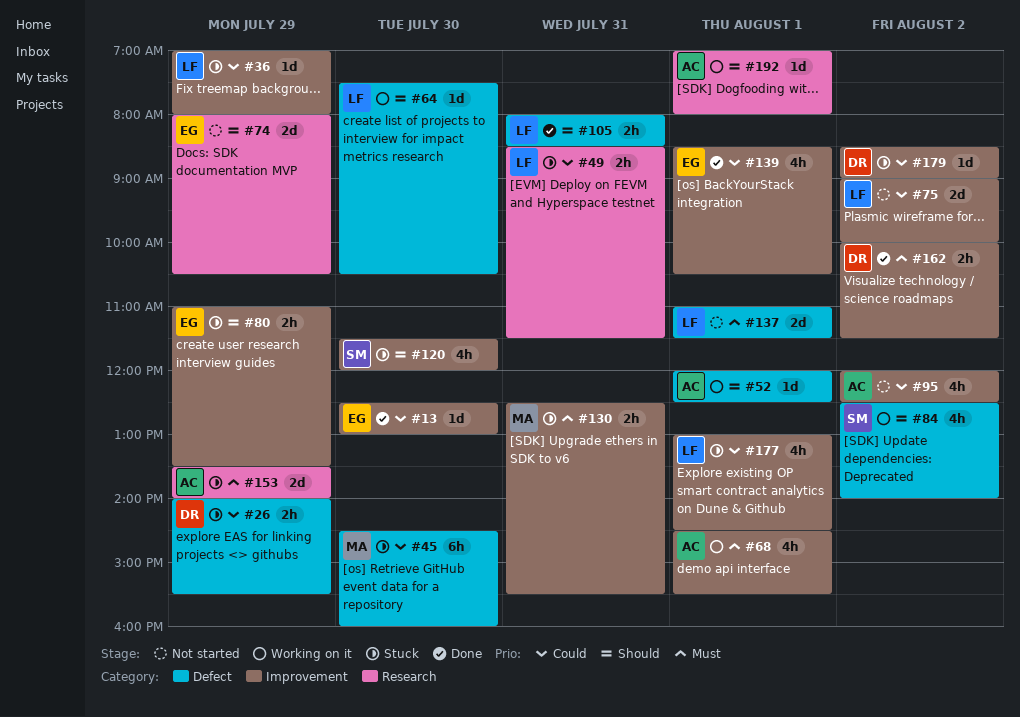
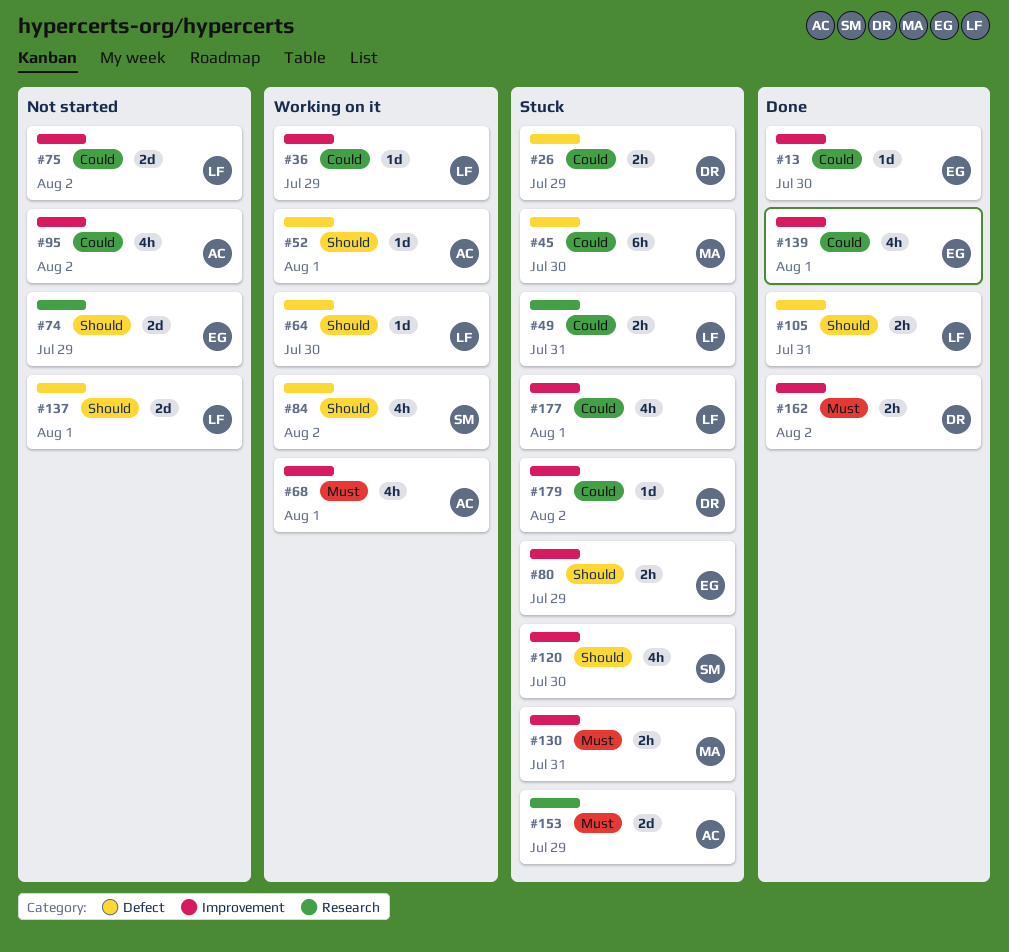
#36, status: Stuck -> Working on it
#137, priority: Must -> Should
#192: present -> none

